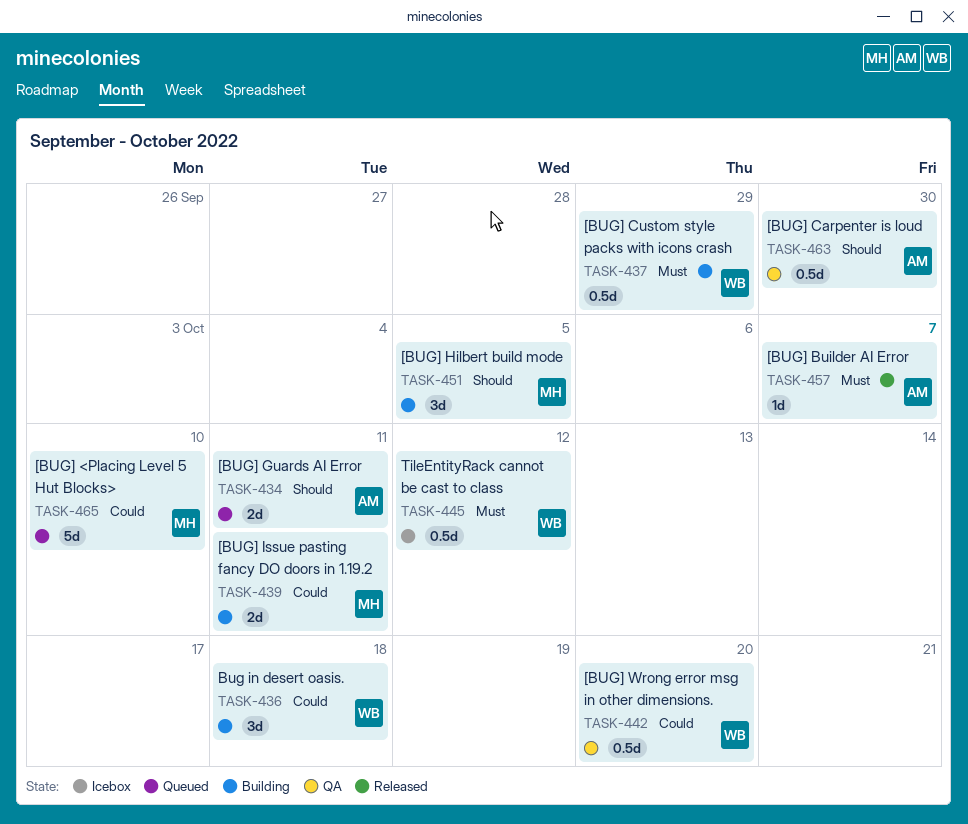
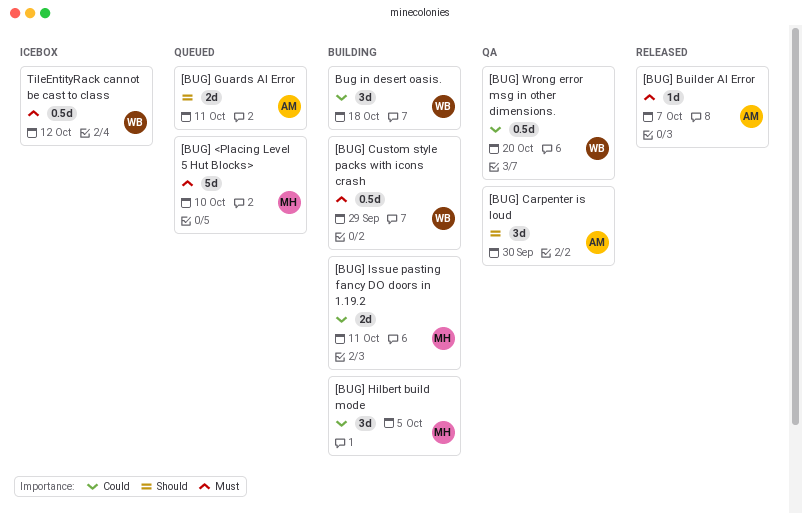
[BUG] <Placing Level 5 Hut Blocks>, priority: Could -> Must
[BUG] Carpenter is loud, estimate: 0.5d -> 3d
[BUG] Hilbert build mode, priority: Should -> Could

